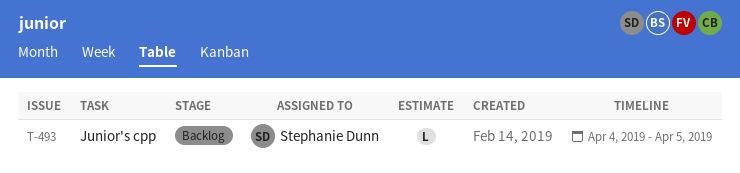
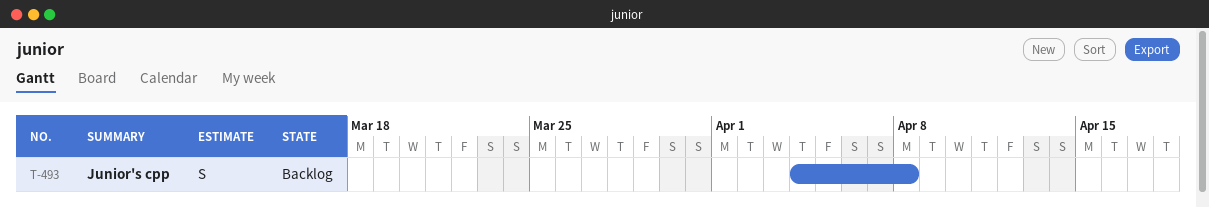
T-493, estimate: L -> S
T-493, due: Apr 5 -> Apr 8

